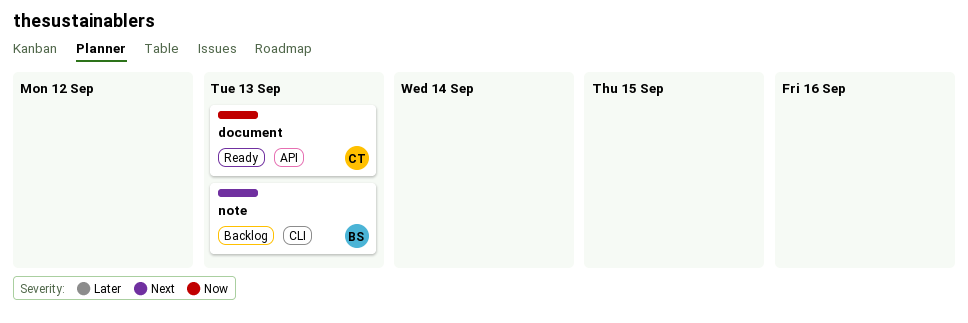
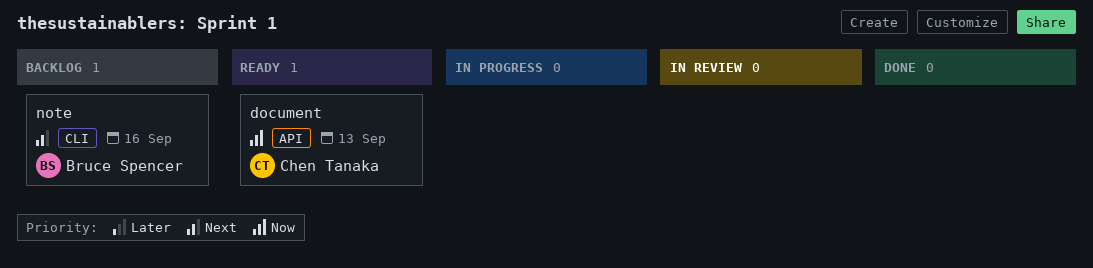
note, due: Sep 13 -> Sep 16

